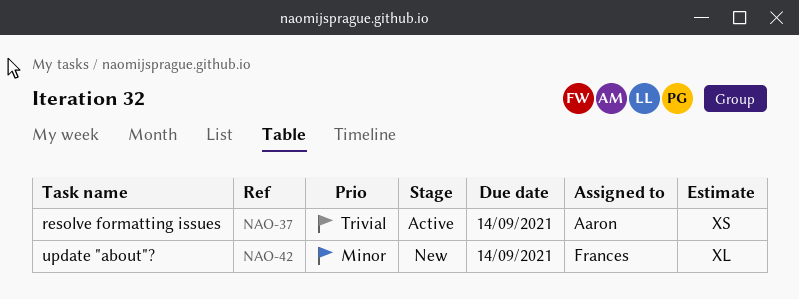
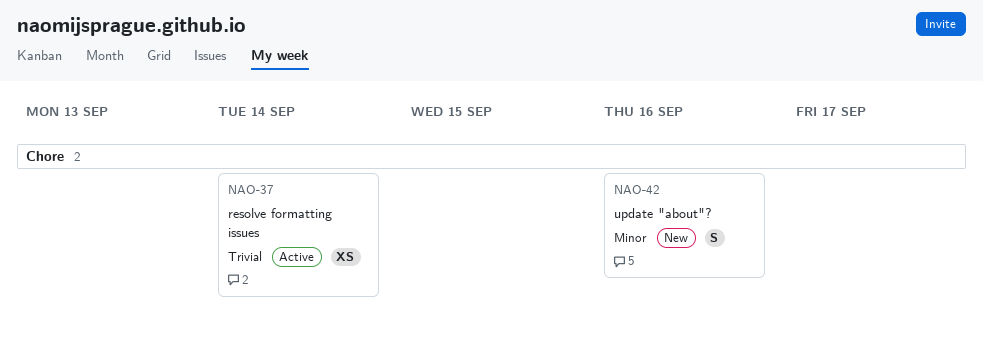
NAO-42, estimate: XL -> S
NAO-42, due: Sep 14 -> Sep 16

